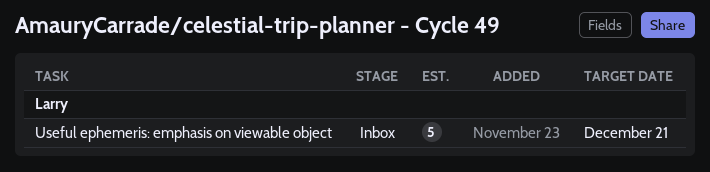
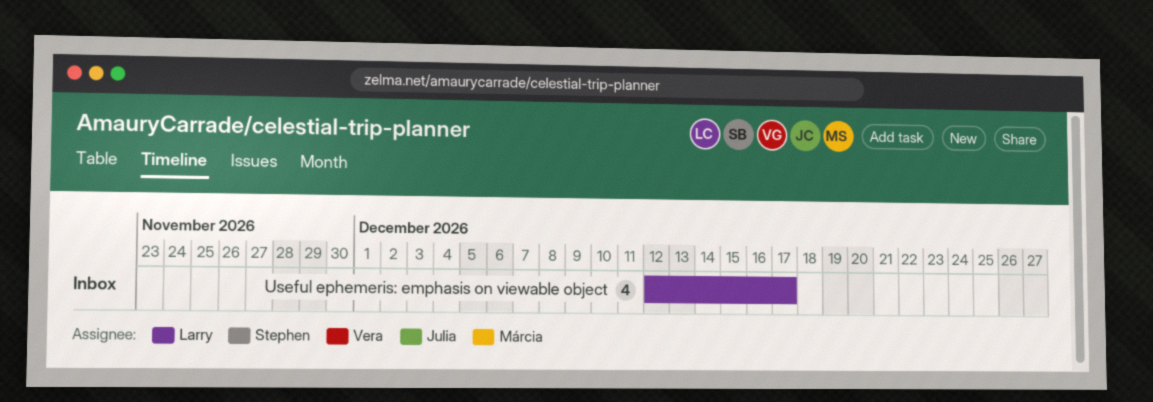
Useful ephemeris: emphasis on viewable object, estimate: 5 -> 4
Useful ephemeris: emphasis on viewable object, due: Dec 21 -> Dec 17

